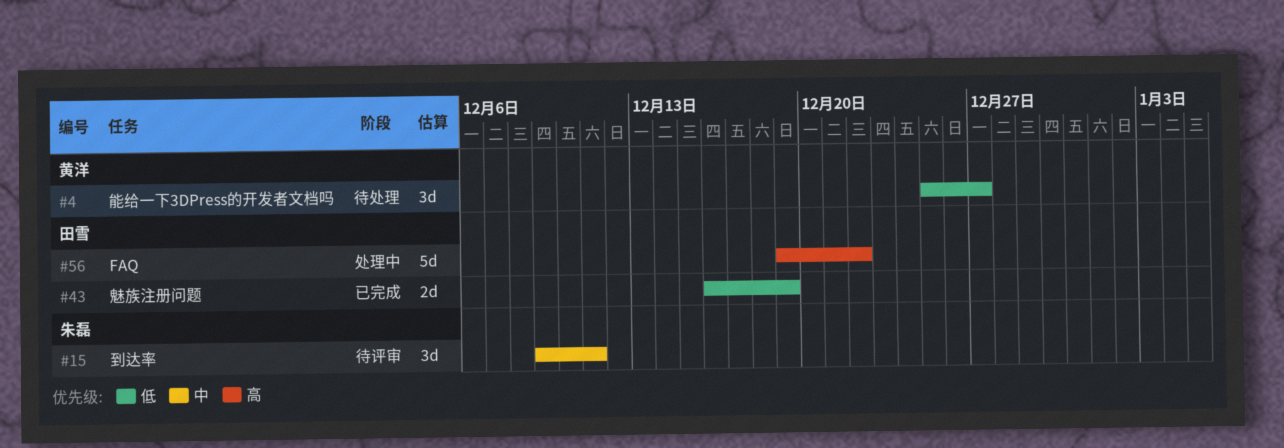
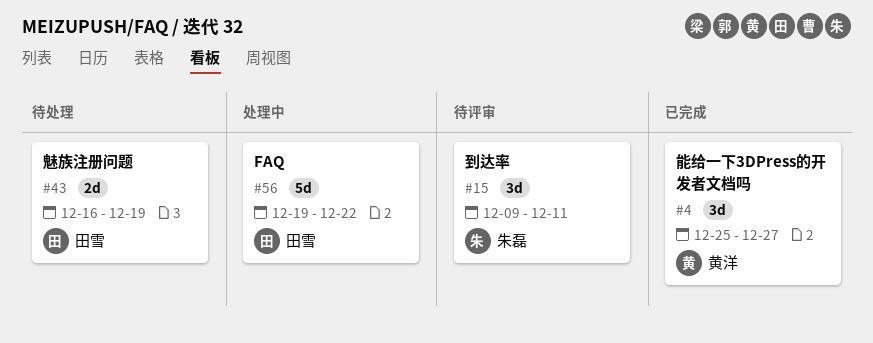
#4, status: 待处理 -> 已完成
#43, status: 已完成 -> 待处理

